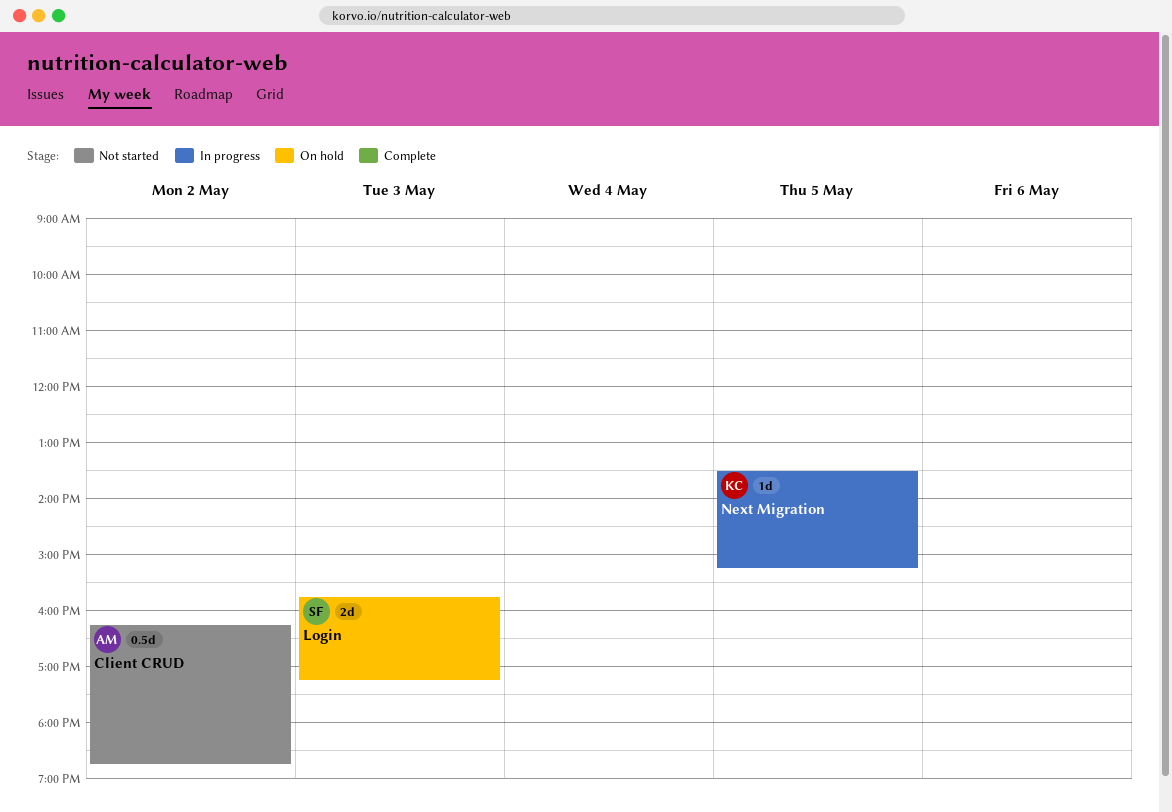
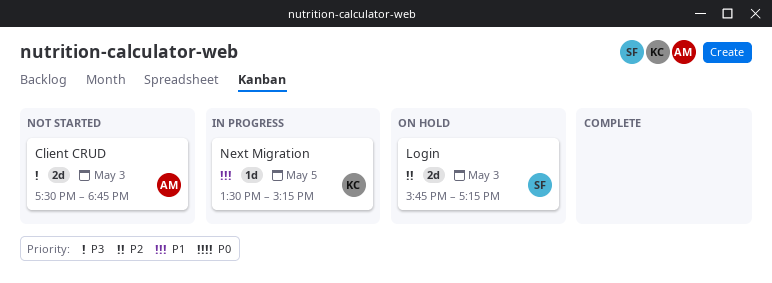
Client CRUD, estimate: 0.5d -> 2d
Client CRUD, day: May 2 -> May 3
Client CRUD, begins: 16:15 -> 17:30

